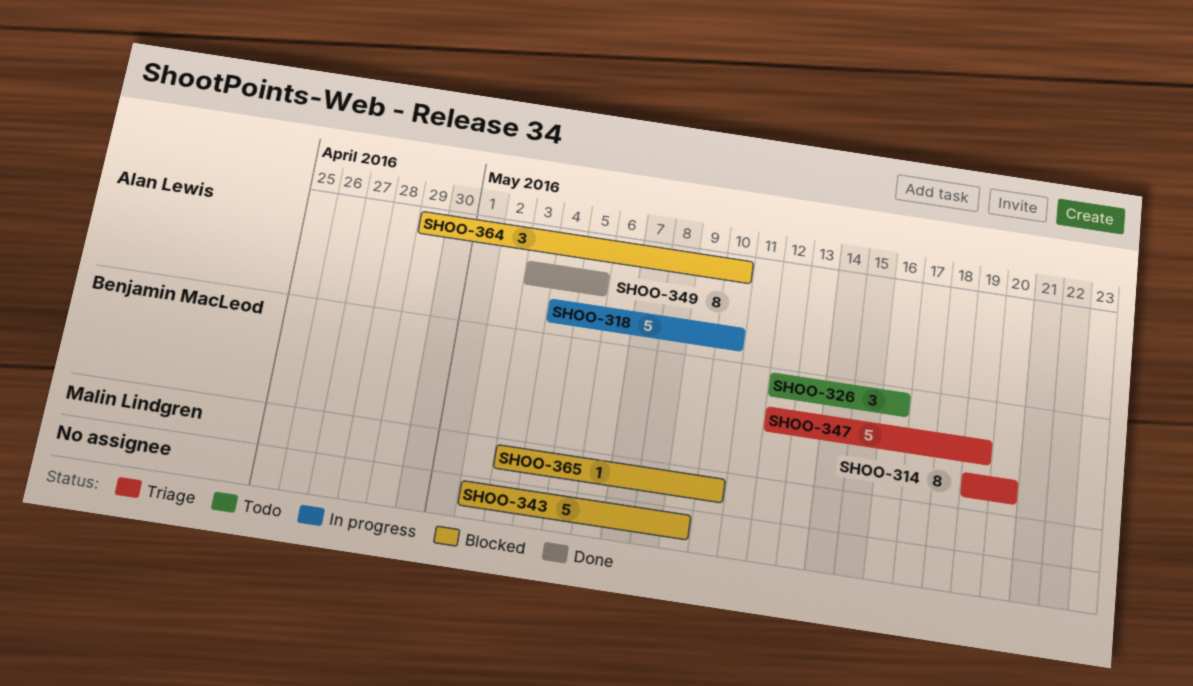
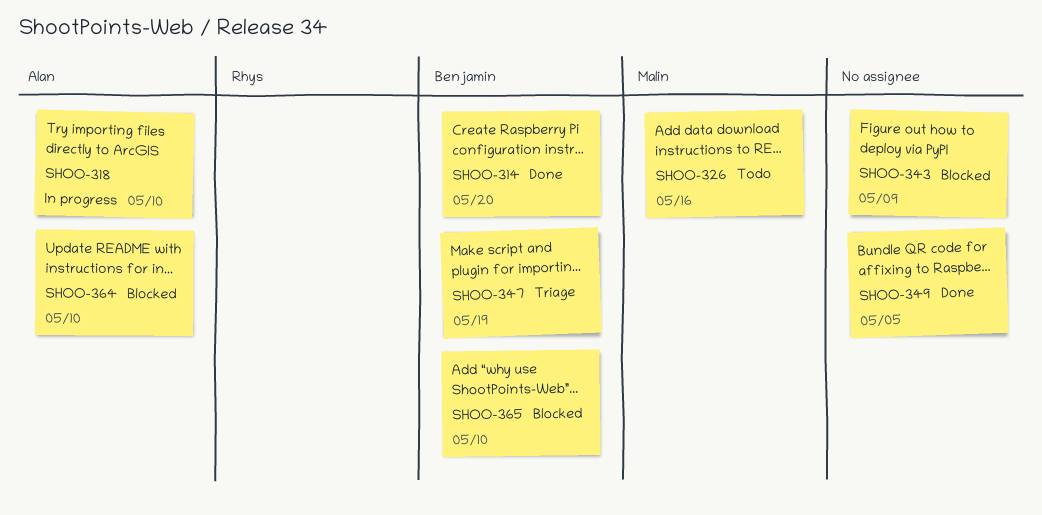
SHOO-314, status: Triage -> Done
SHOO-326, owner: Benjamin MacLeod -> Malin Lindgren
SHOO-349, owner: Alan Lewis -> none
SHOO-365, owner: Malin Lindgren -> Benjamin MacLeod

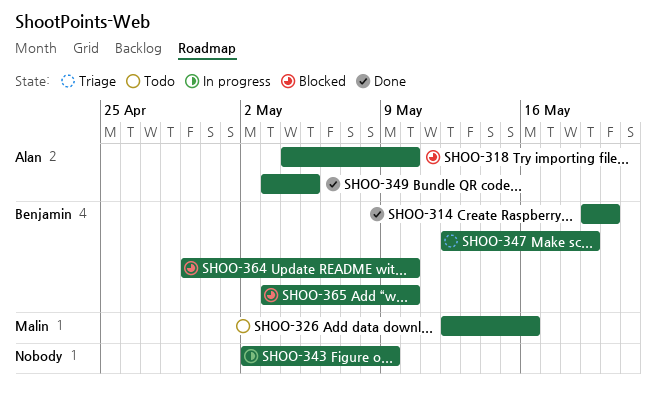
SHOO-318, status: In progress -> Blocked
SHOO-343, status: Blocked -> In progress
SHOO-349, owner: none -> Alan
SHOO-364, owner: Alan -> Benjamin

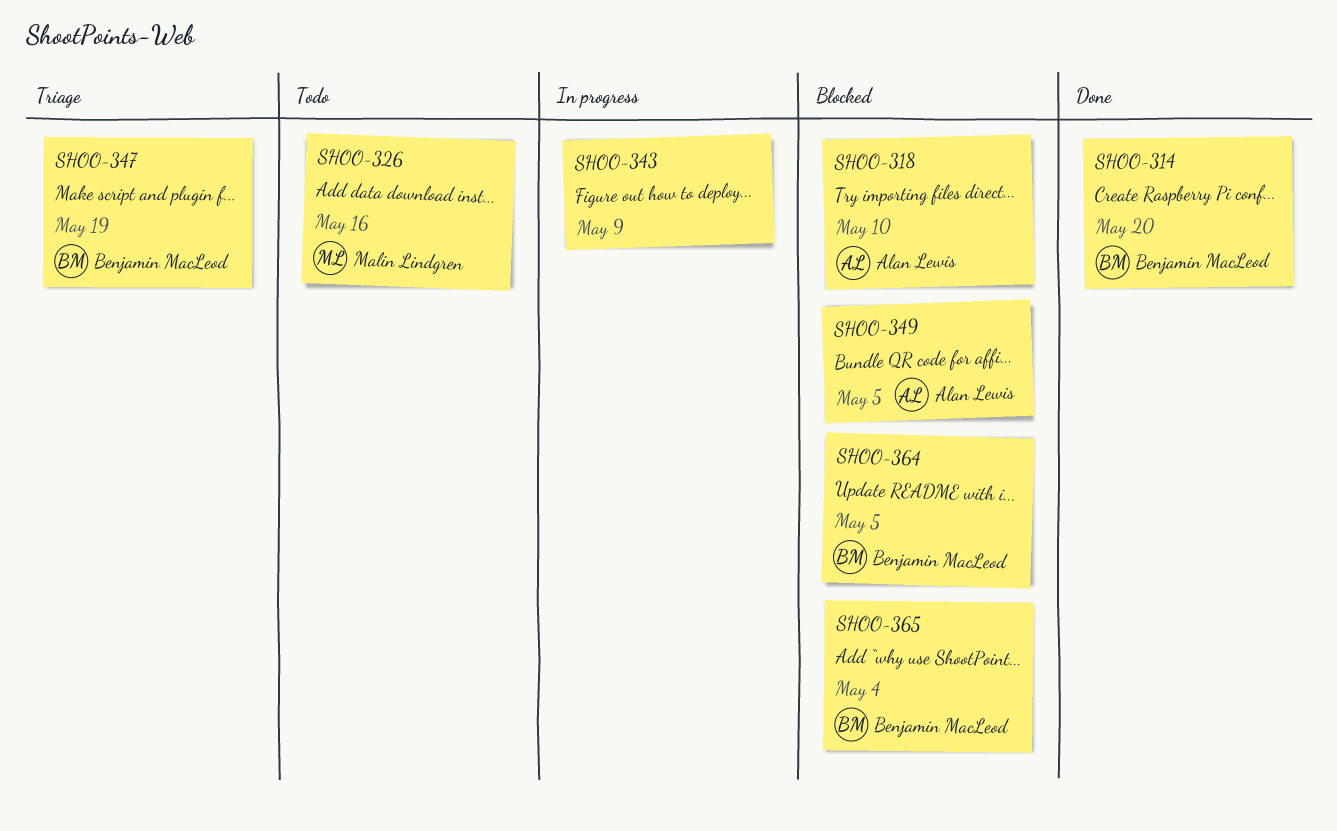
SHOO-349, status: Done -> Blocked
SHOO-364, due: May 10 -> May 5
SHOO-365, due: May 10 -> May 4

